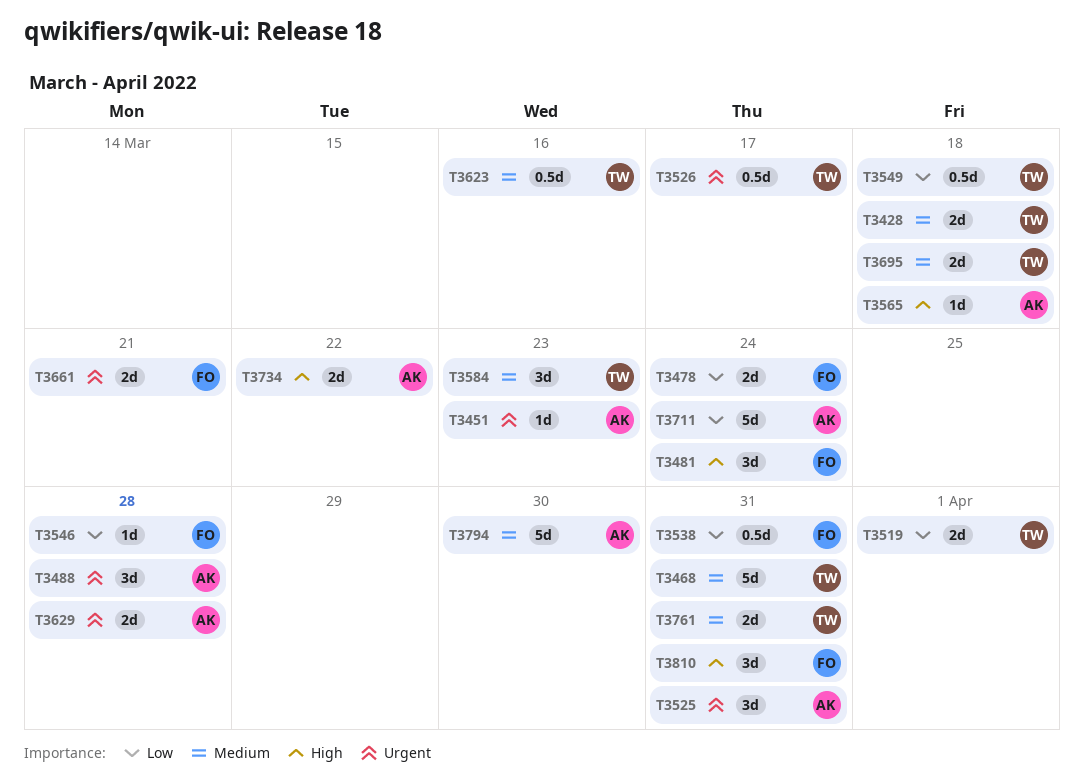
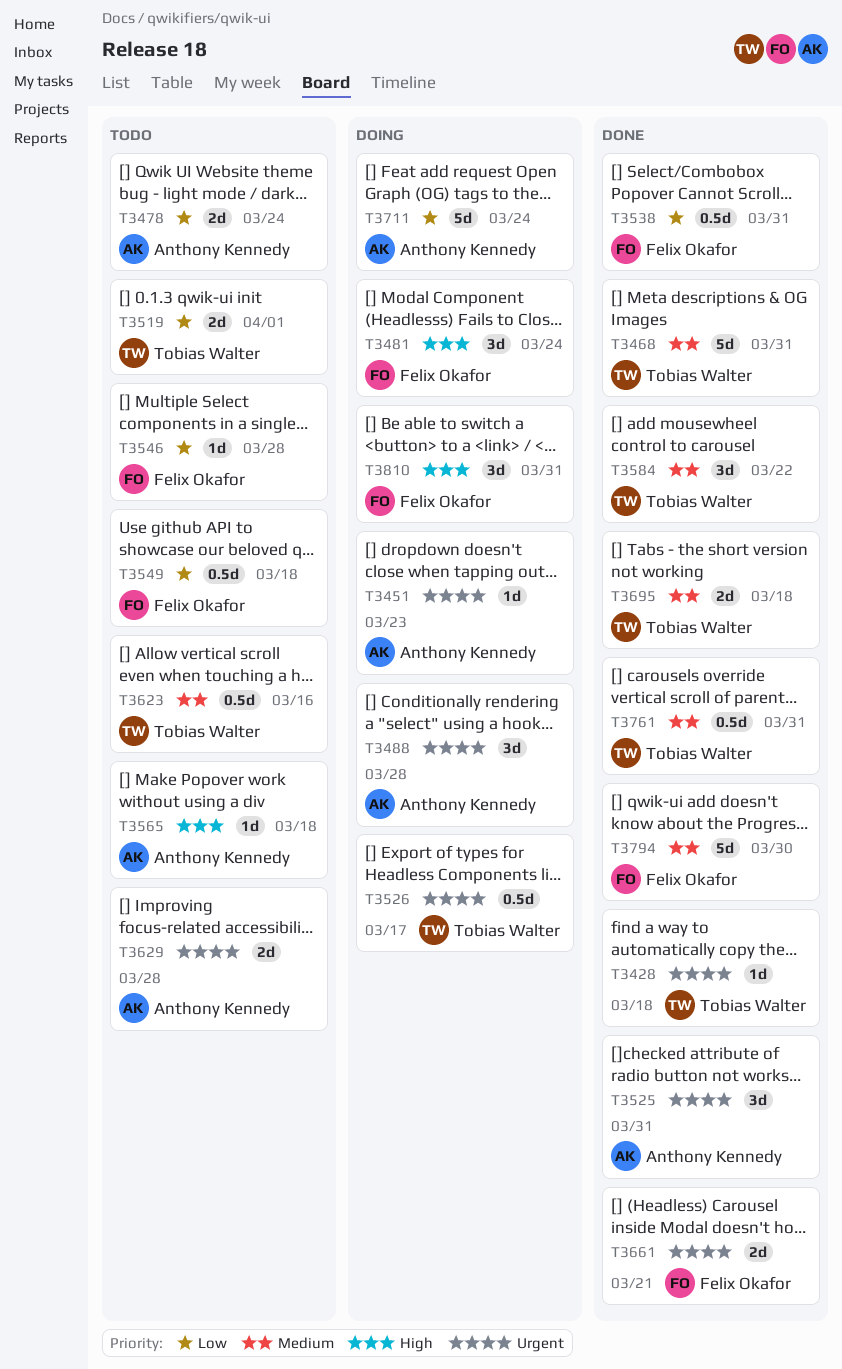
T3428, priority: Medium -> Urgent
T3428, estimate: 2d -> 1d
T3478, owner: Felix Okafor -> Anthony Kennedy
T3549, owner: Tobias Walter -> Felix Okafor
T3584, due: Mar 23 -> Mar 22
T3734: present -> none
T3761, estimate: 2d -> 0.5d
T3794, owner: Anthony Kennedy -> Felix Okafor

